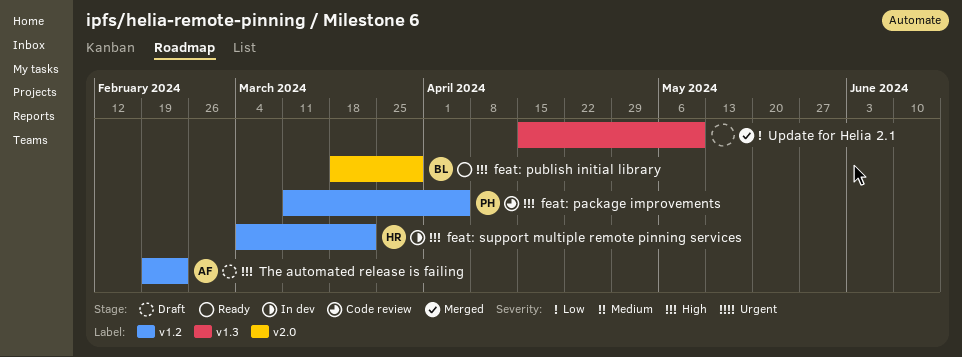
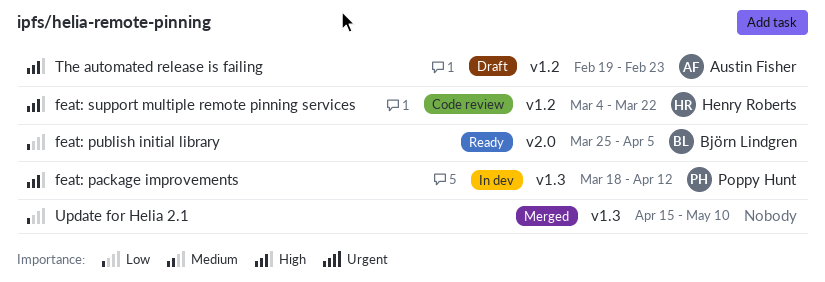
feat: package improvements, status: Code review -> In dev
feat: package improvements, label: v1.2 -> v1.3
feat: package improvements, start: Mar 11 -> Mar 18
feat: package improvements, due: Apr 5 -> Apr 12
feat: publish initial library, priority: High -> Low
feat: publish initial library, start: Mar 18 -> Mar 25
feat: publish initial library, due: Mar 29 -> Apr 5
feat: support multiple remote pinning services, status: In dev -> Code review

